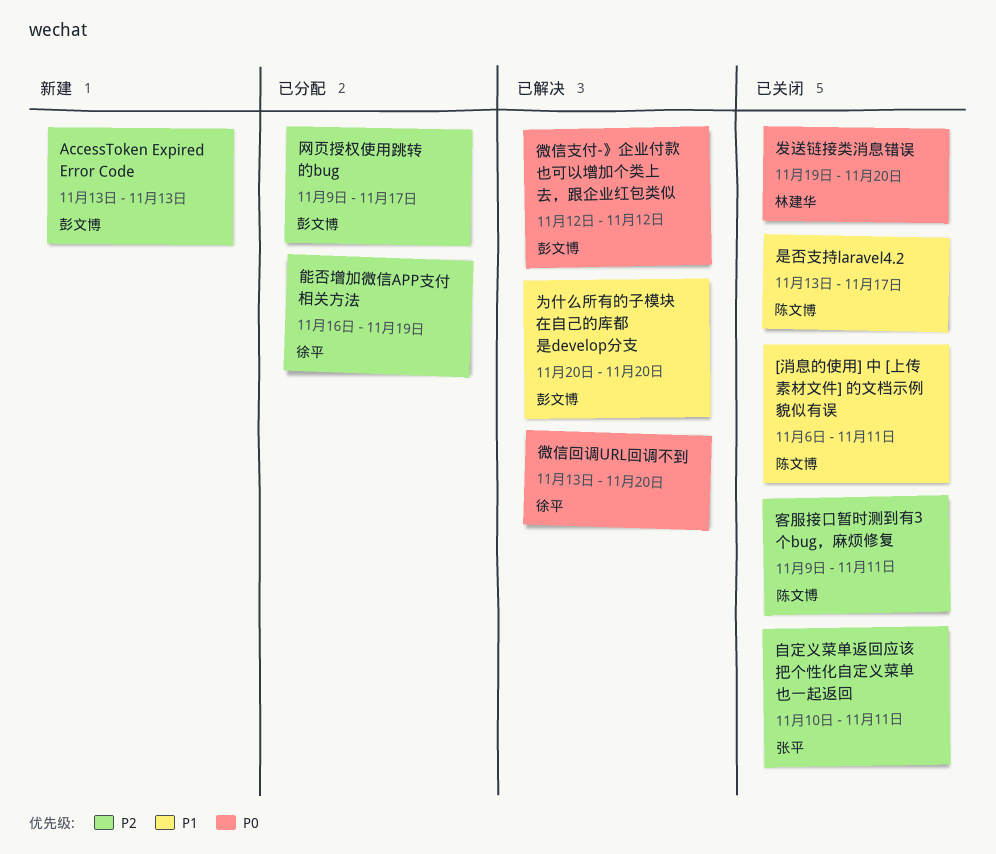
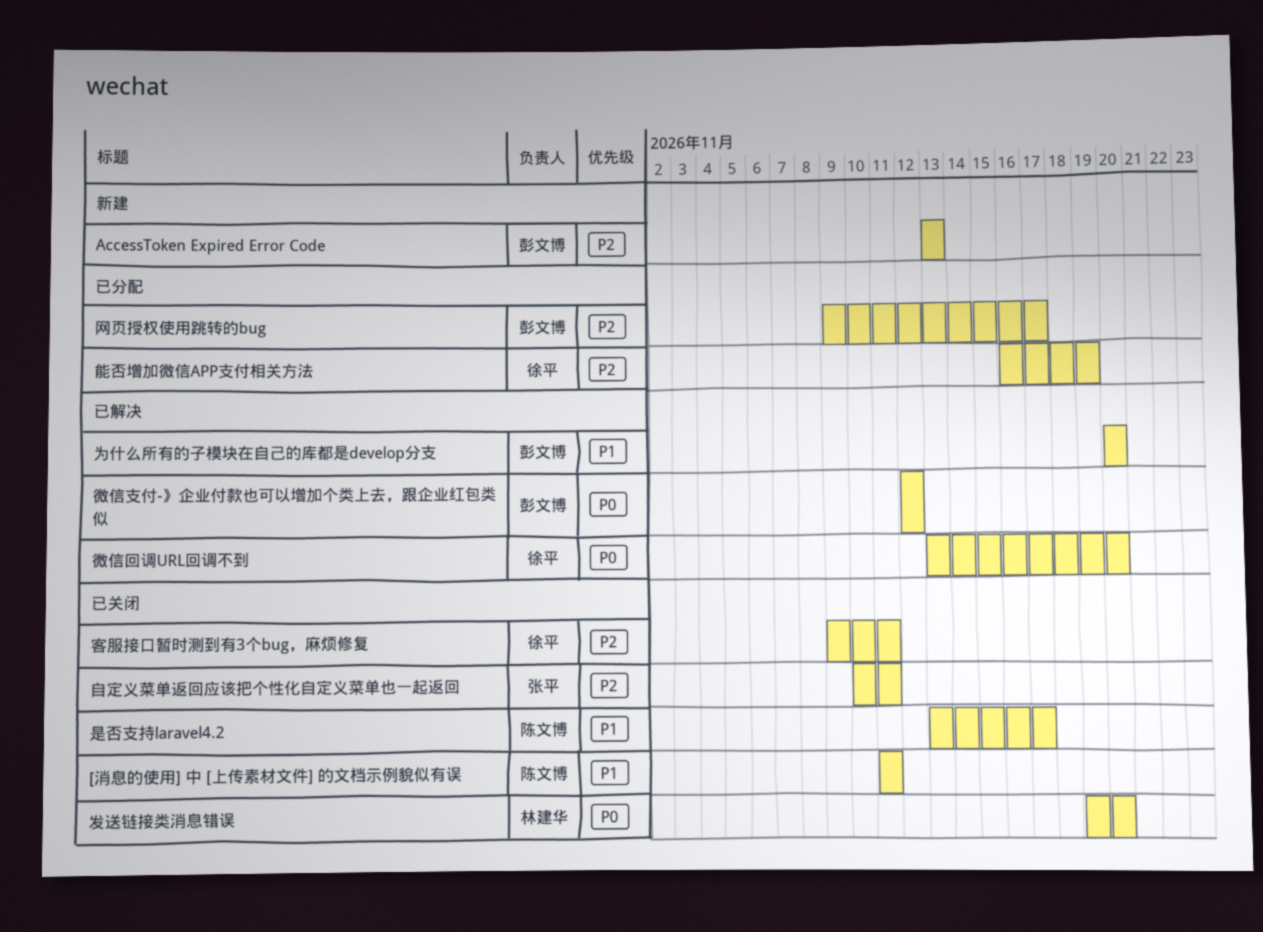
[消息的使用] 中 [上传素材文件] 的文档示例貌似有误, start: Nov 6 -> Nov 11
客服接口暂时测到有3个bug，麻烦修复, owner: 陈文博 -> 徐平

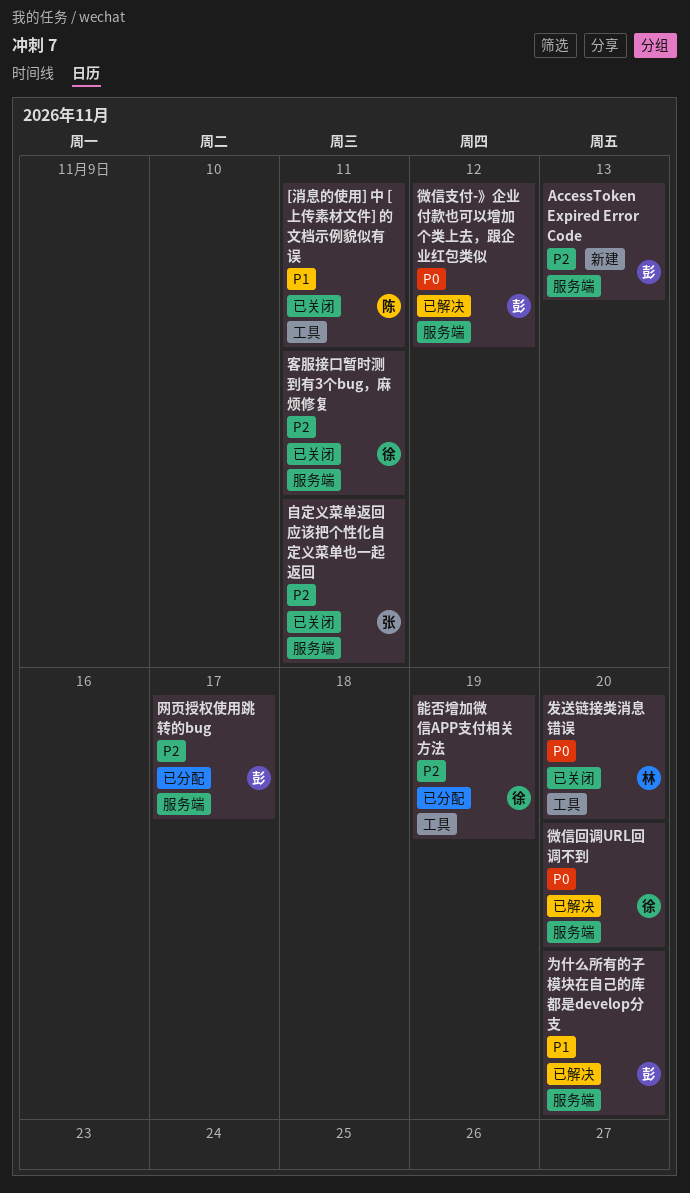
是否支持laravel4.2: present -> none

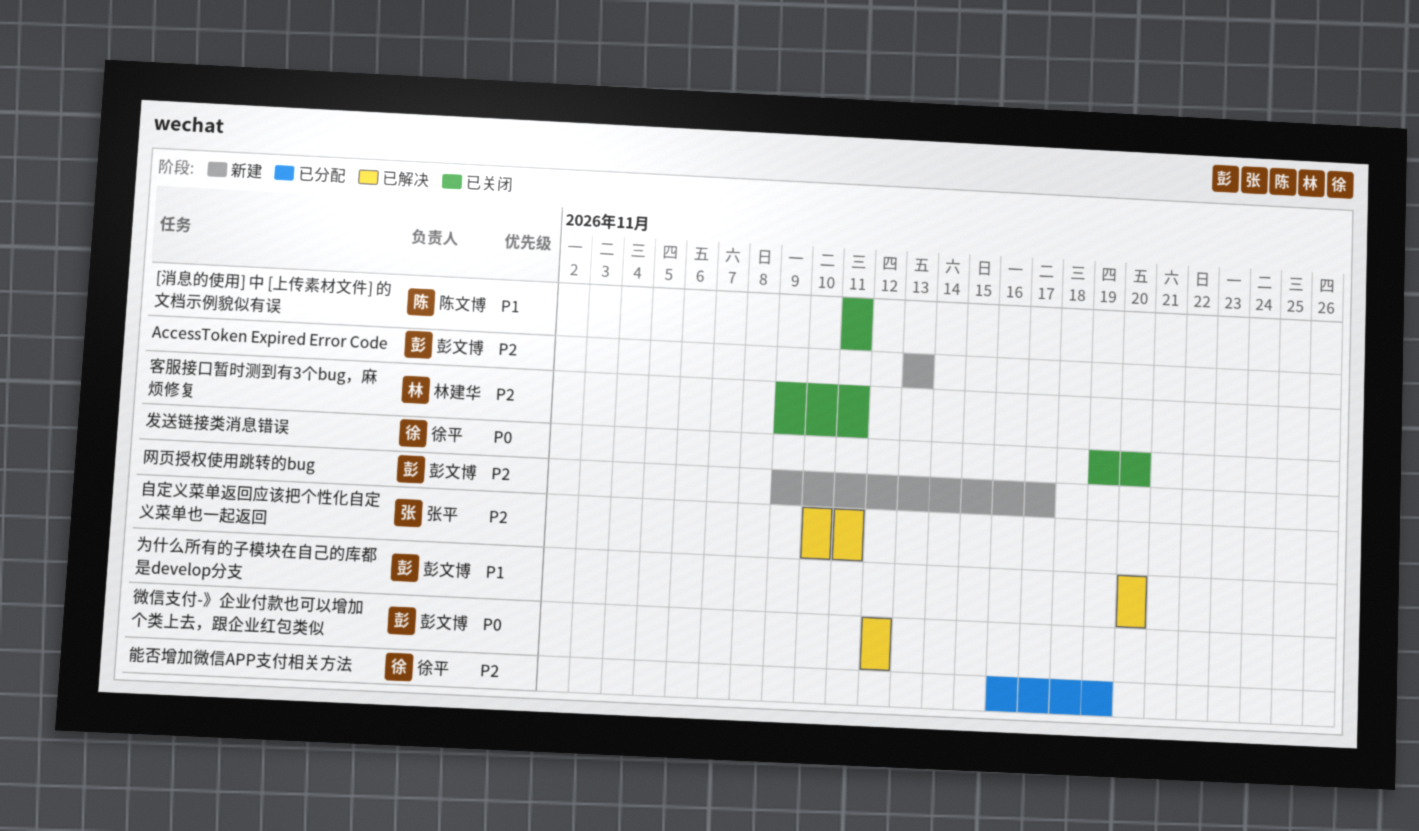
发送链接类消息错误, owner: 林建华 -> 徐平
客服接口暂时测到有3个bug，麻烦修复, owner: 徐平 -> 林建华
微信回调URL回调不到: present -> none
网页授权使用跳转的bug, status: 已分配 -> 新建
自定义菜单返回应该把个性化自定义菜单也一起返回, status: 已关闭 -> 已解决

